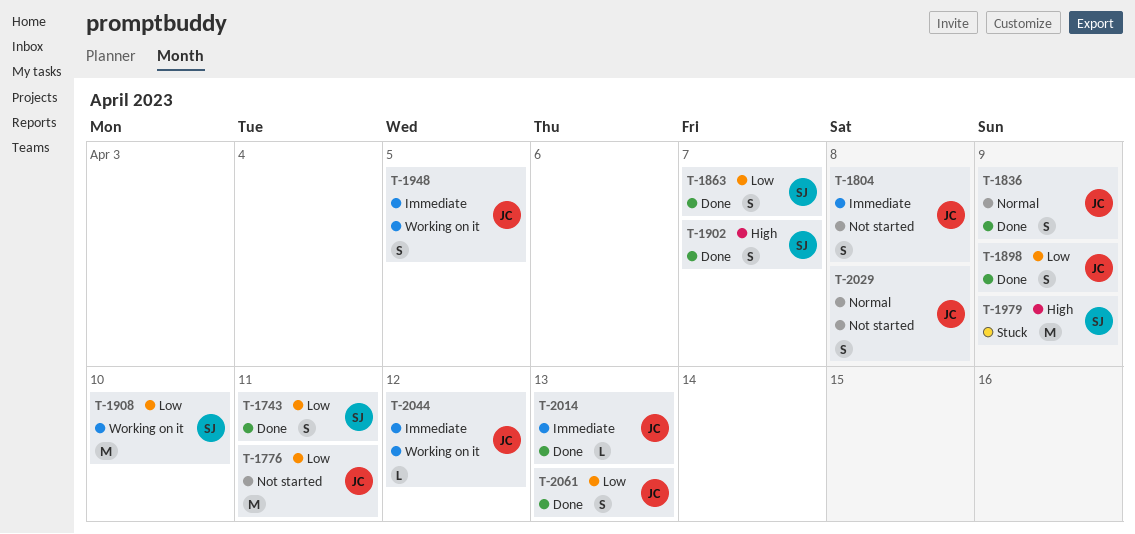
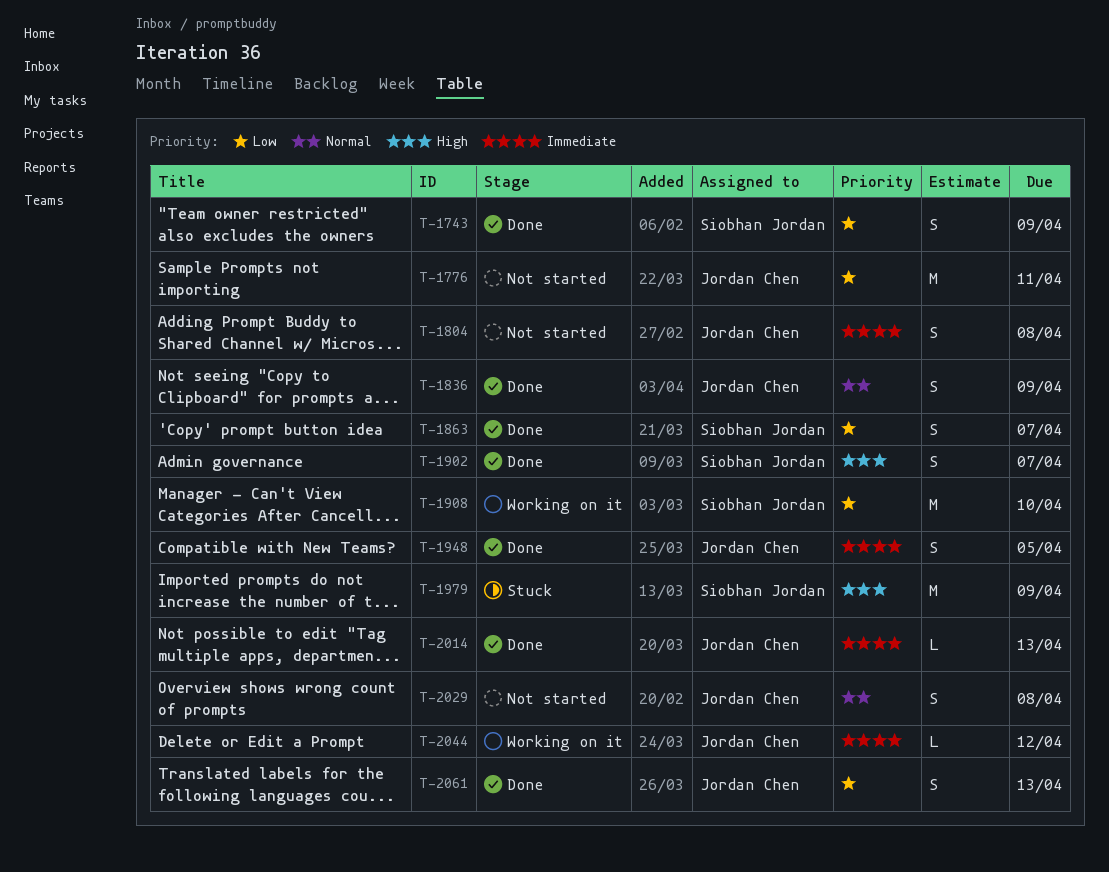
T-1743, due: Apr 11 -> Apr 9
T-1898: present -> none
T-1948, status: Working on it -> Done

